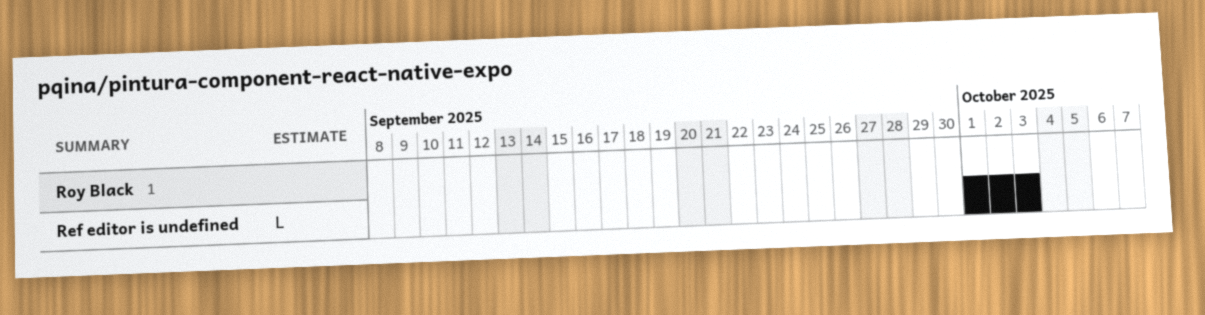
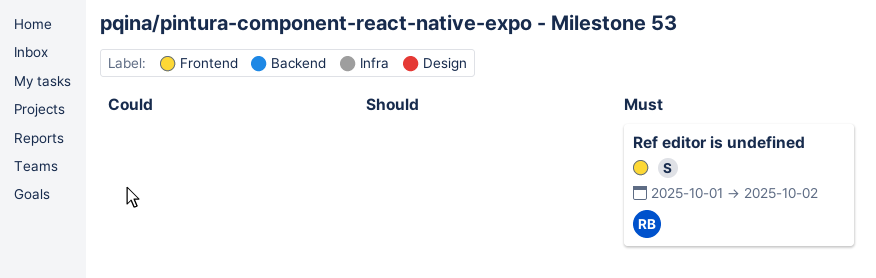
Ref editor is undefined, estimate: L -> S
Ref editor is undefined, due: Oct 3 -> Oct 2

